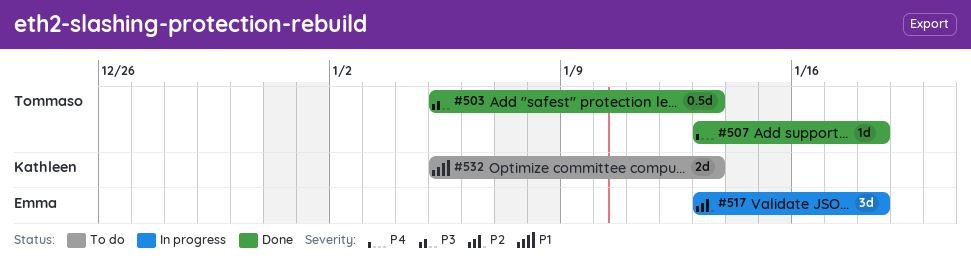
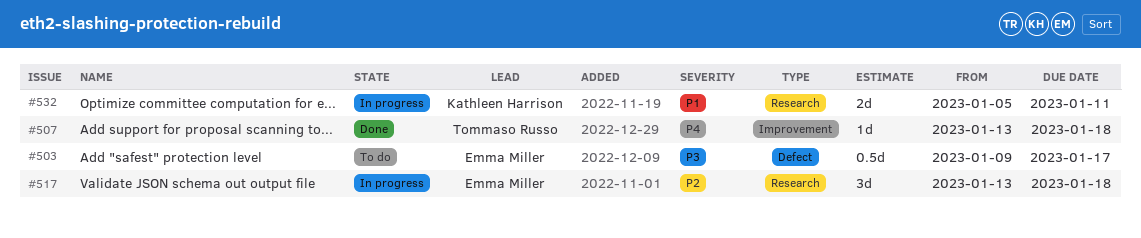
#503, status: Done -> To do
#503, owner: Tommaso Russo -> Emma Miller
#503, start: Jan 5 -> Jan 9
#503, due: Jan 13 -> Jan 17
#532, status: To do -> In progress
#532, due: Jan 13 -> Jan 11

